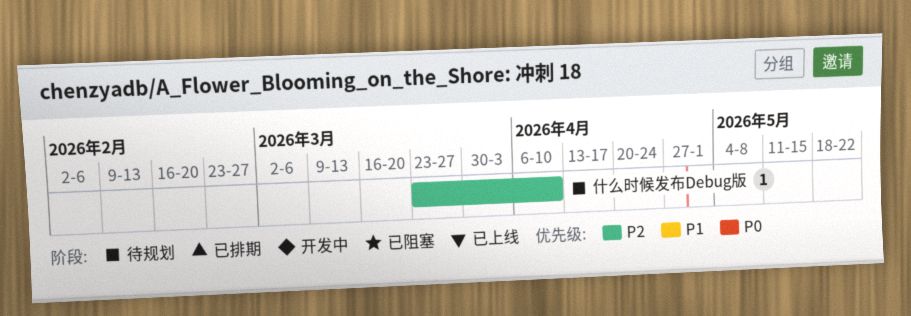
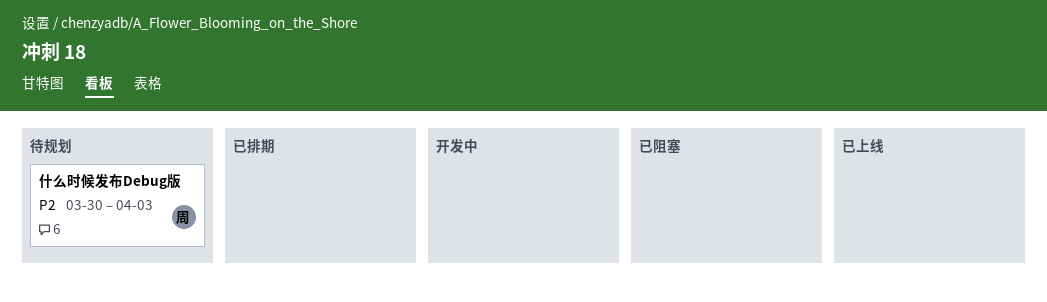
什么时候发布Debug版, start: Mar 23 -> Mar 30
什么时候发布Debug版, due: Apr 10 -> Apr 3

